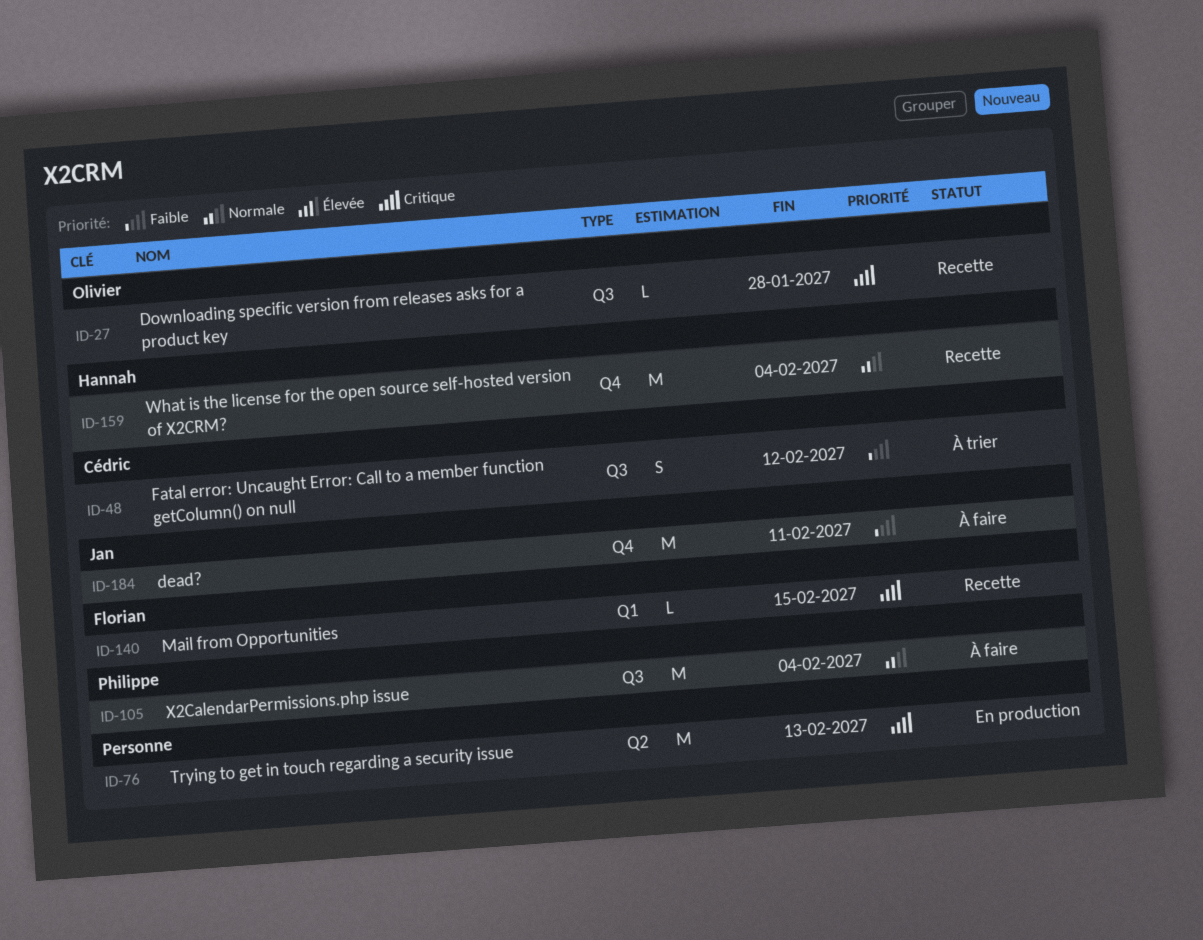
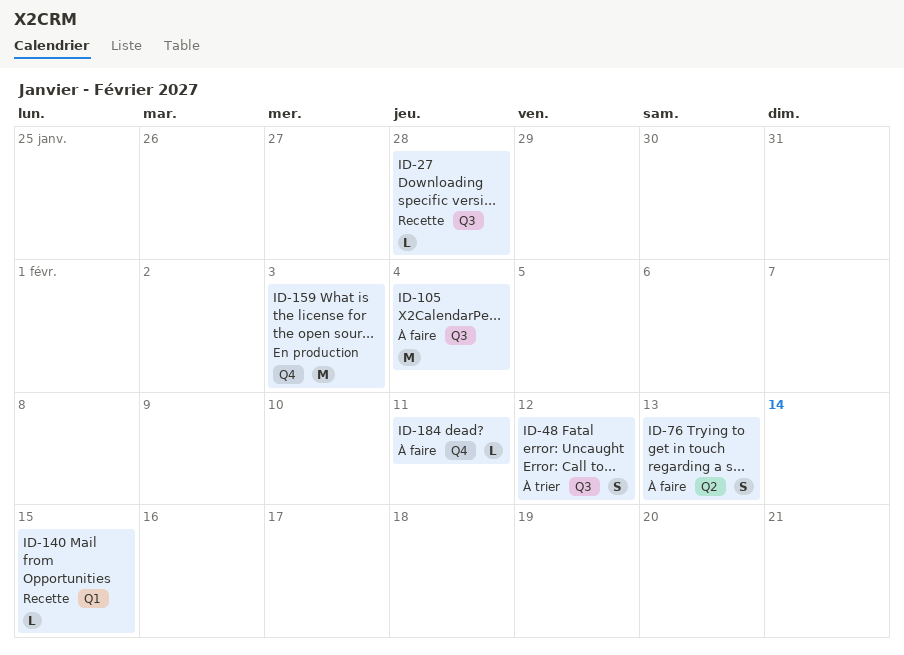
ID-76, status: En production -> À faire
ID-76, estimate: M -> S
ID-159, status: Recette -> En production
ID-159, due: Feb 4 -> Feb 3
ID-184, estimate: M -> L

